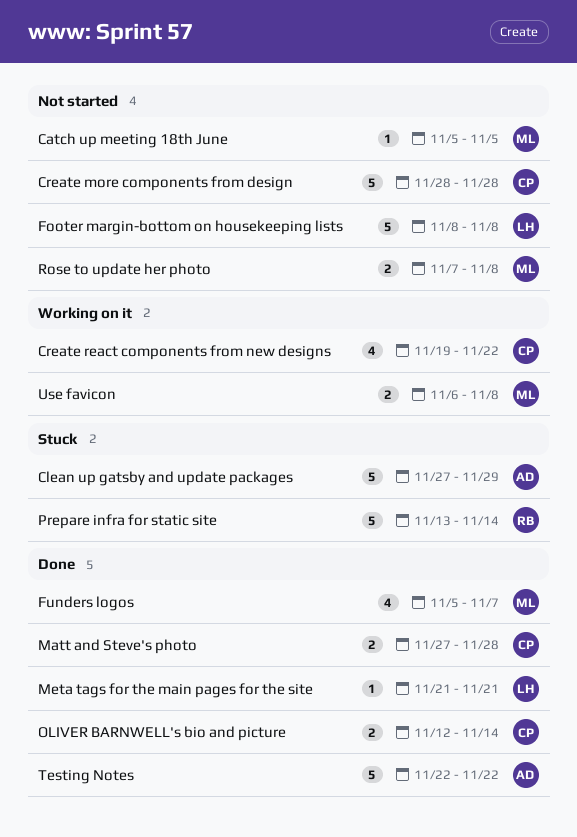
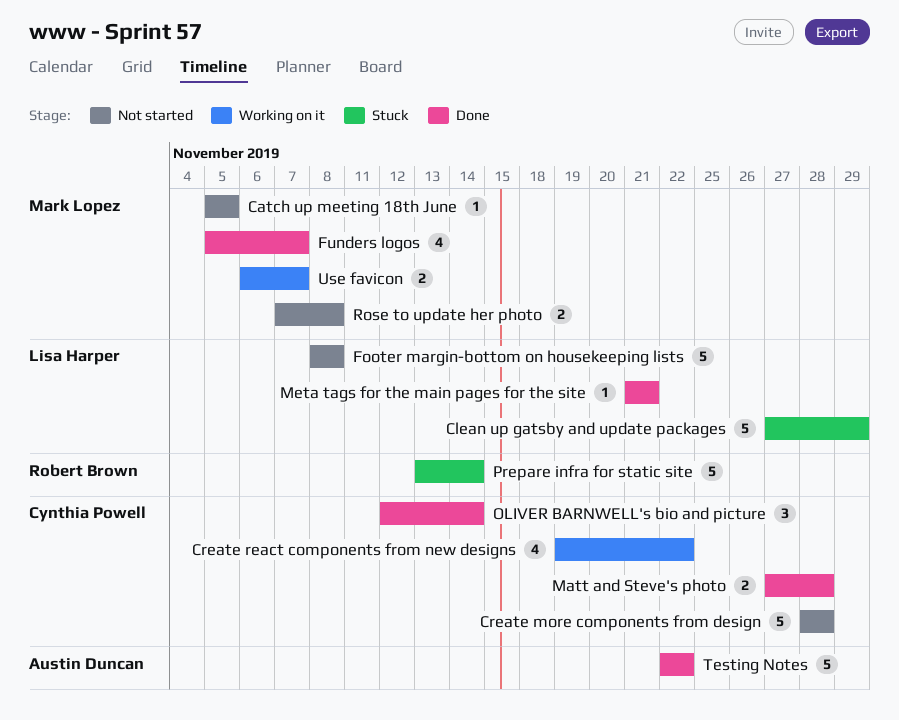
Clean up gatsby and update packages, owner: Austin Duncan -> Lisa Harper
OLIVER BARNWELL's bio and picture, estimate: 2 -> 3
Use favicon, due: Nov 8 -> Nov 7

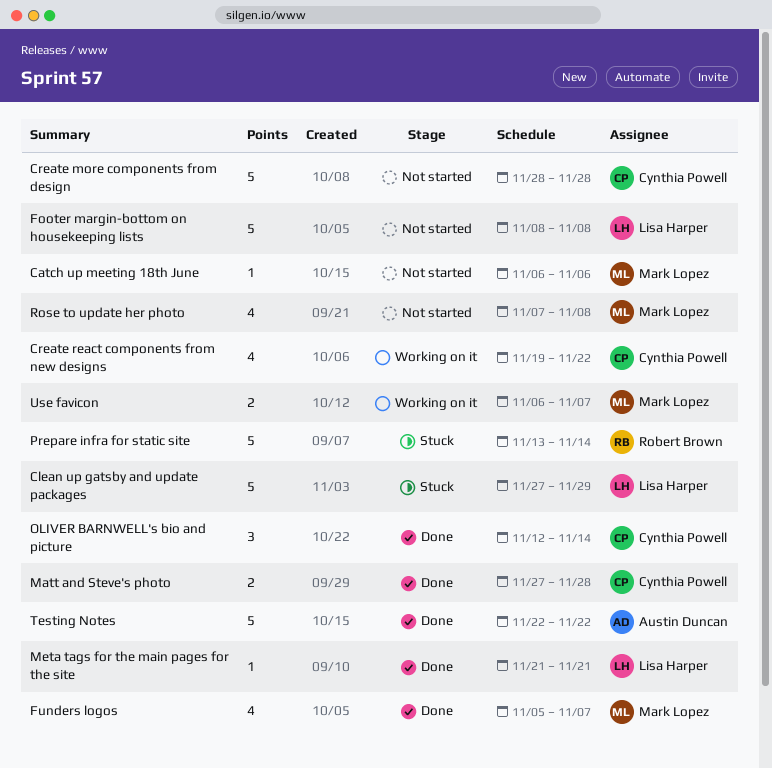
Catch up meeting 18th June, start: Nov 5 -> Nov 6
Catch up meeting 18th June, due: Nov 5 -> Nov 6
Rose to update her photo, estimate: 2 -> 4

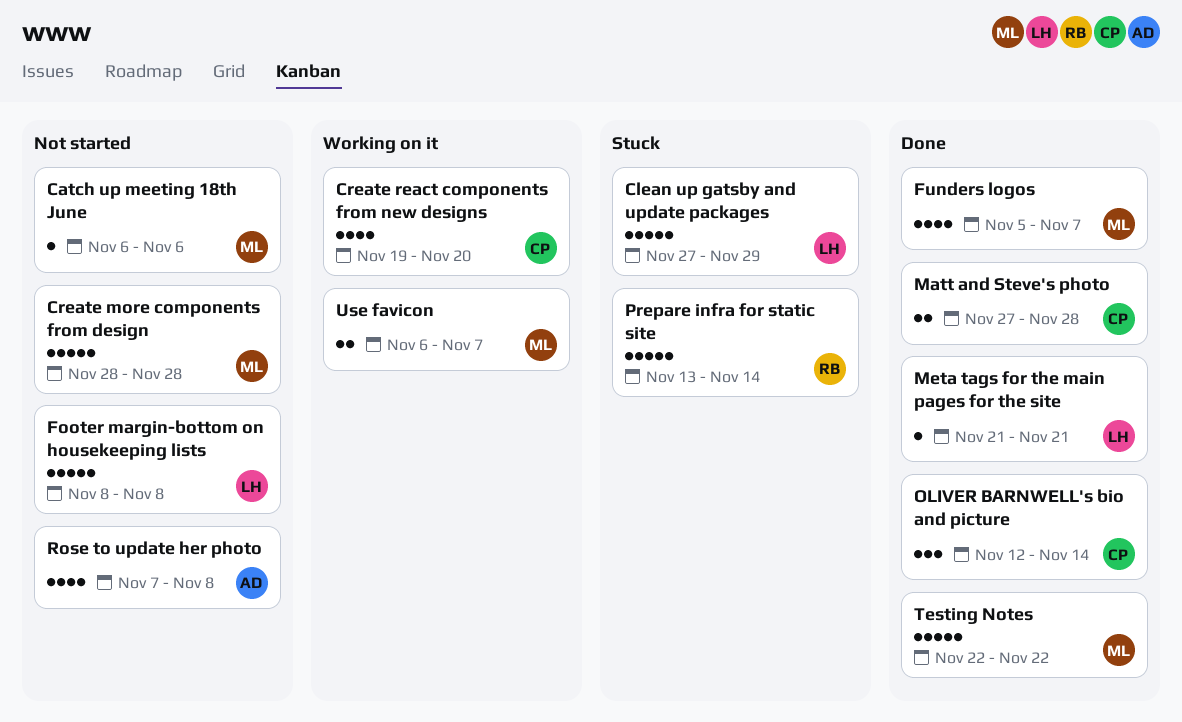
Create more components from design, owner: Cynthia Powell -> Mark Lopez
Create react components from new designs, due: Nov 22 -> Nov 20
Rose to update her photo, owner: Mark Lopez -> Austin Duncan
Testing Notes, owner: Austin Duncan -> Mark Lopez

